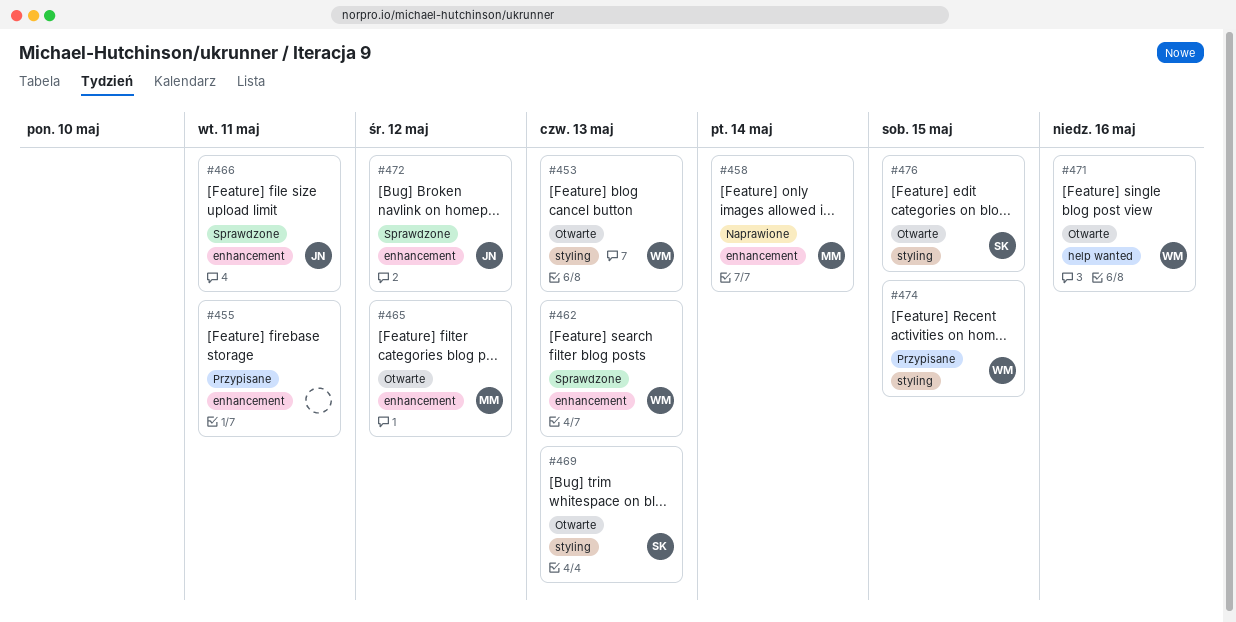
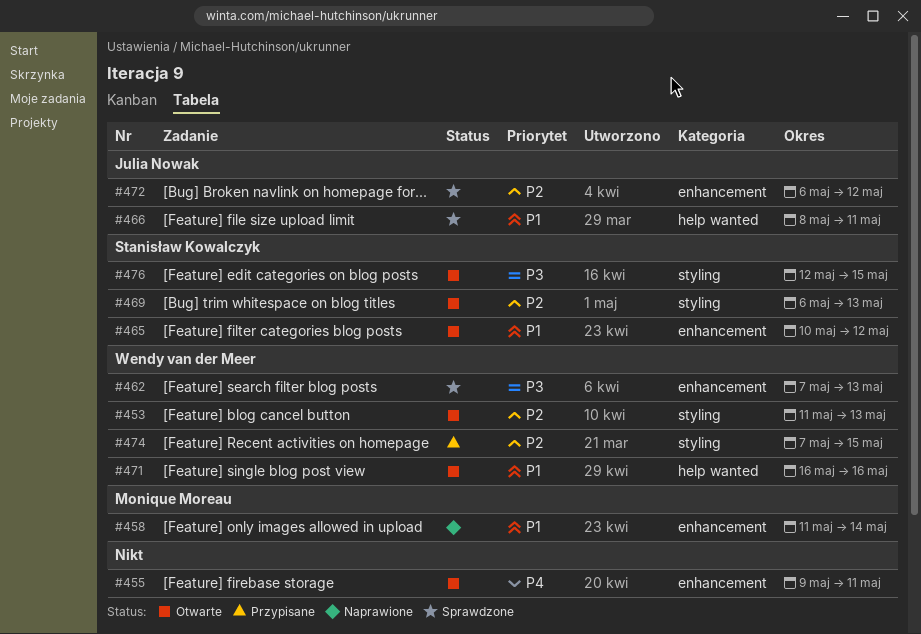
#455, status: Przypisane -> Otwarte
#465, owner: Monique Moreau -> Stanisław Kowalczyk
#466, label: enhancement -> help wanted

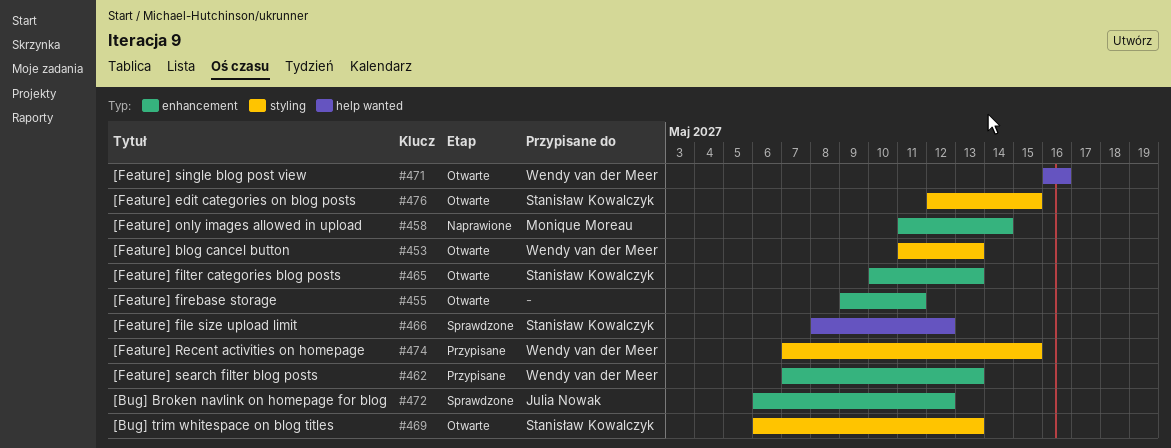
#462, status: Sprawdzone -> Przypisane
#465, due: May 12 -> May 13
#466, owner: Julia Nowak -> Stanisław Kowalczyk
#466, due: May 11 -> May 12

